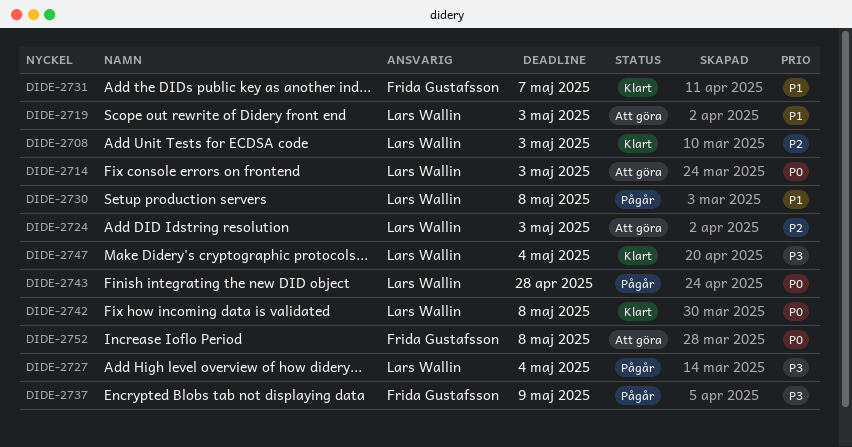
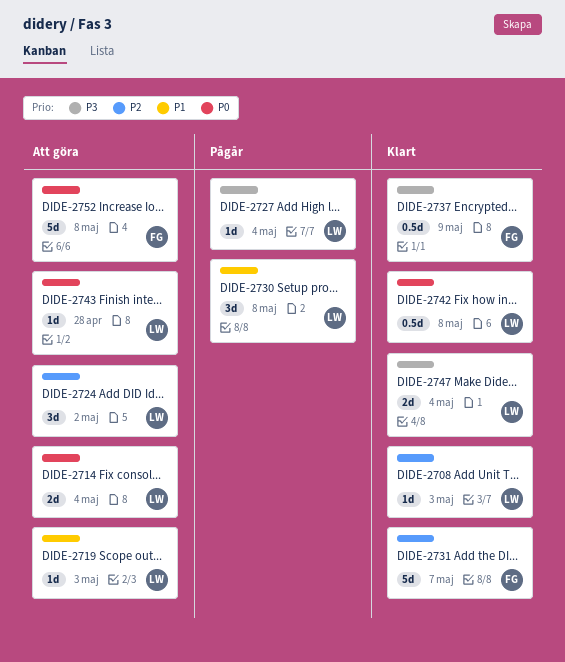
DIDE-2714, due: May 3 -> May 4
DIDE-2724, due: May 3 -> May 2
DIDE-2731, priority: P1 -> P2
DIDE-2737, status: Pågår -> Klart
DIDE-2743, status: Pågår -> Att göra

